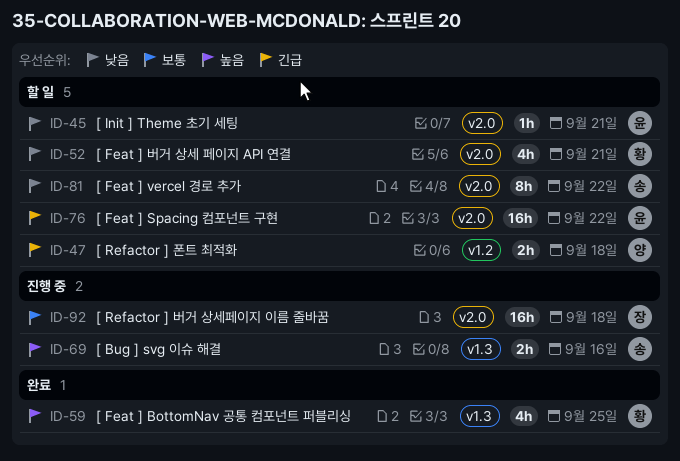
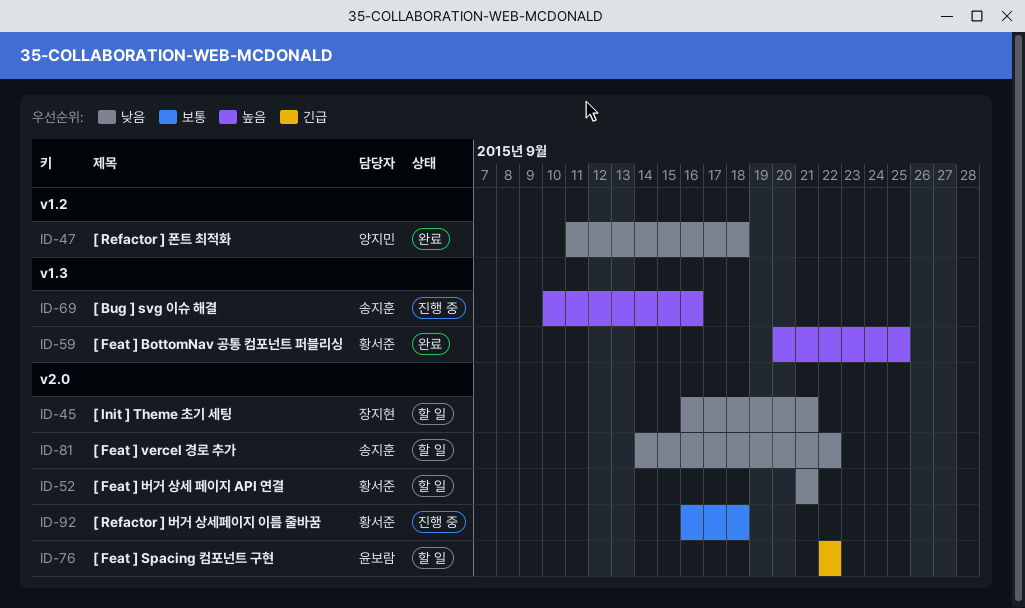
ID-45, owner: 윤보람 -> 장지현
ID-47, status: 할 일 -> 완료
ID-47, priority: 긴급 -> 낮음
ID-92, owner: 장지현 -> 황서준

